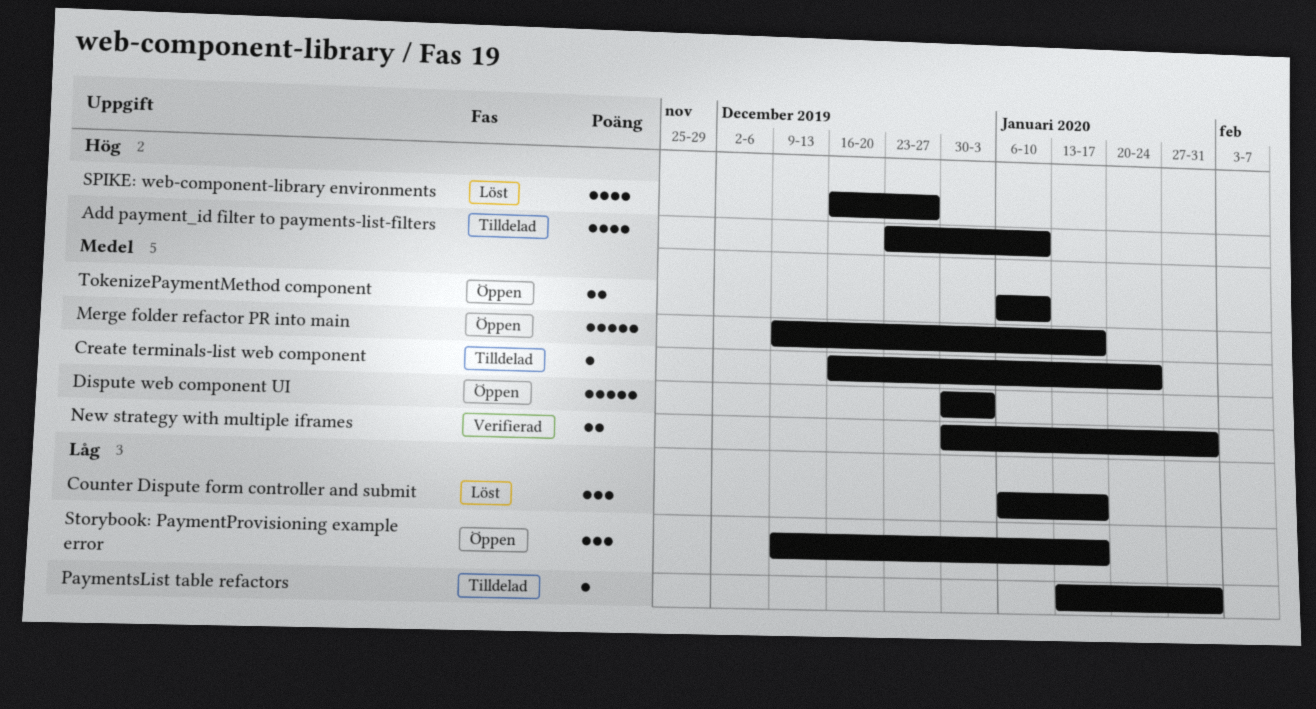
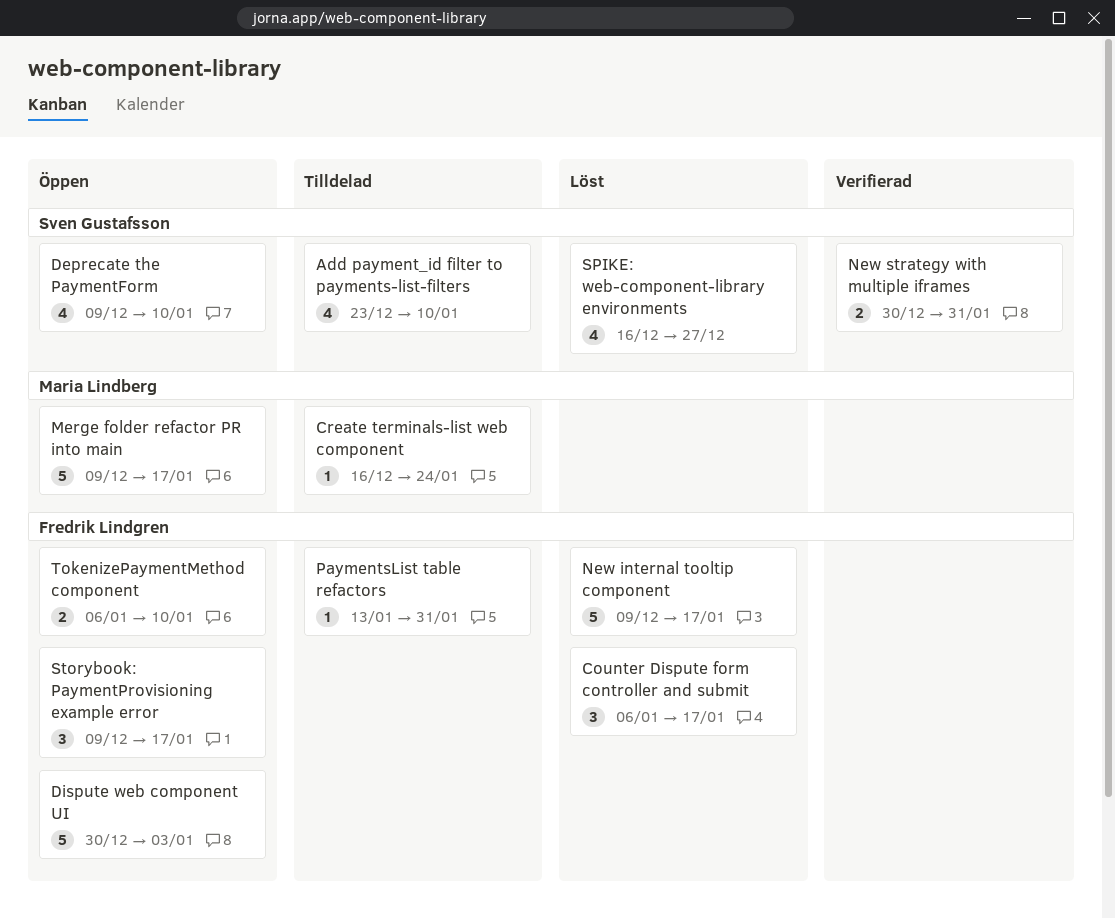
Deprecate the PaymentForm: none -> present
New internal tooltip component: none -> present

